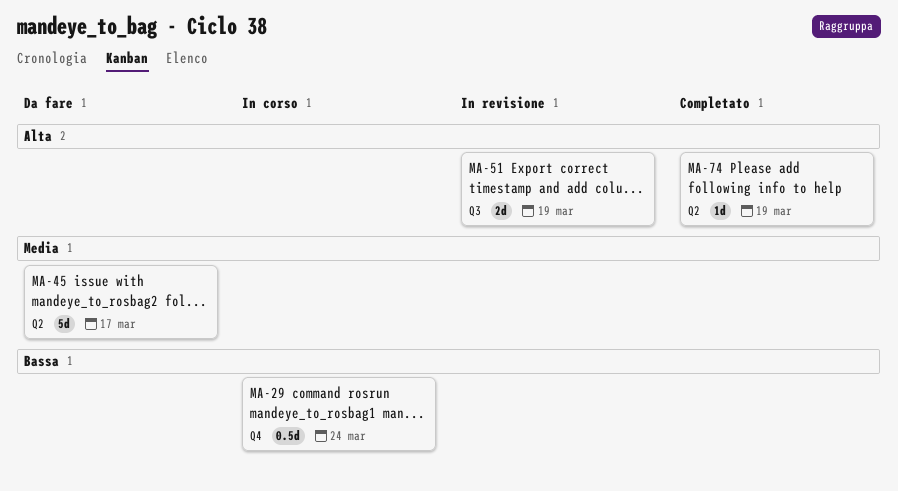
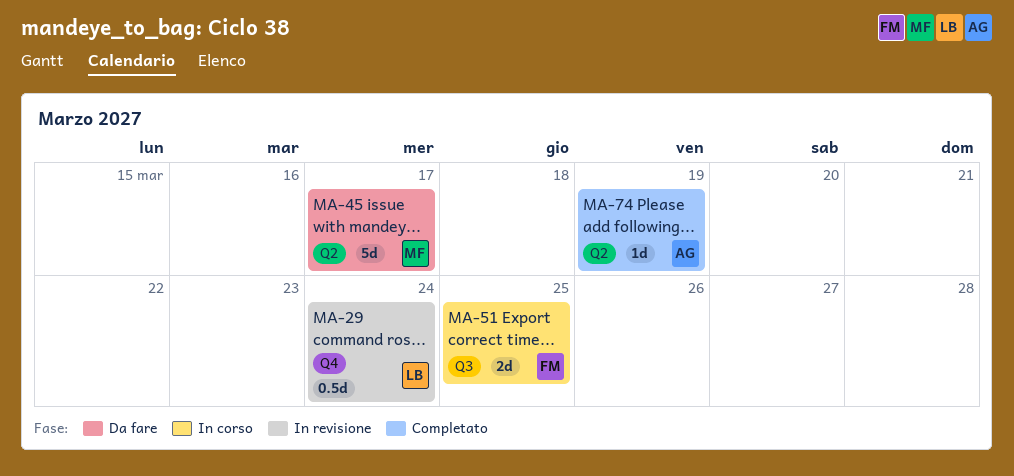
MA-29, status: In corso -> In revisione
MA-51, status: In revisione -> In corso
MA-51, due: Mar 19 -> Mar 25

